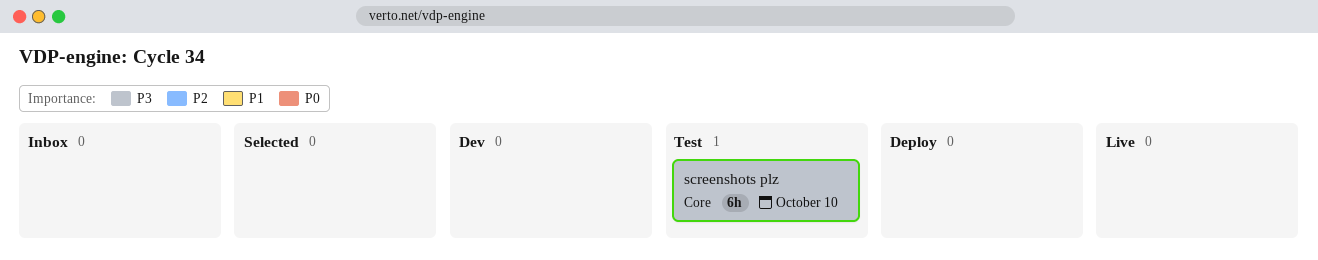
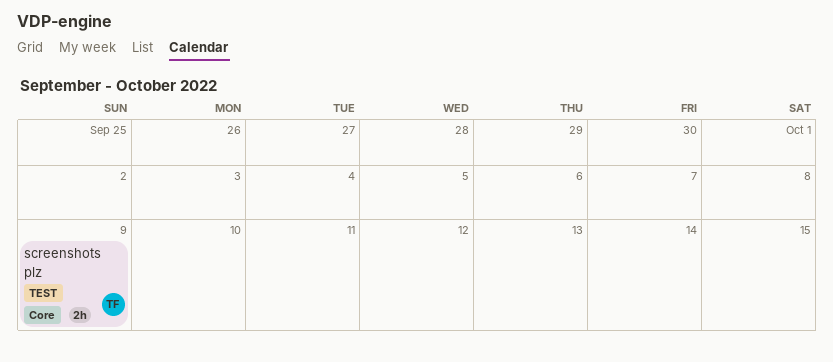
screenshots plz, estimate: 6h -> 2h
screenshots plz, due: Oct 10 -> Oct 9

